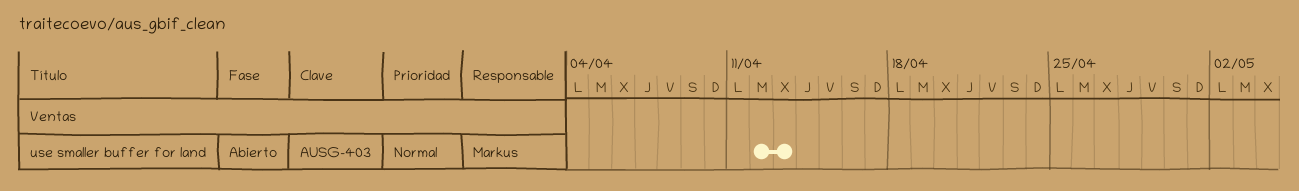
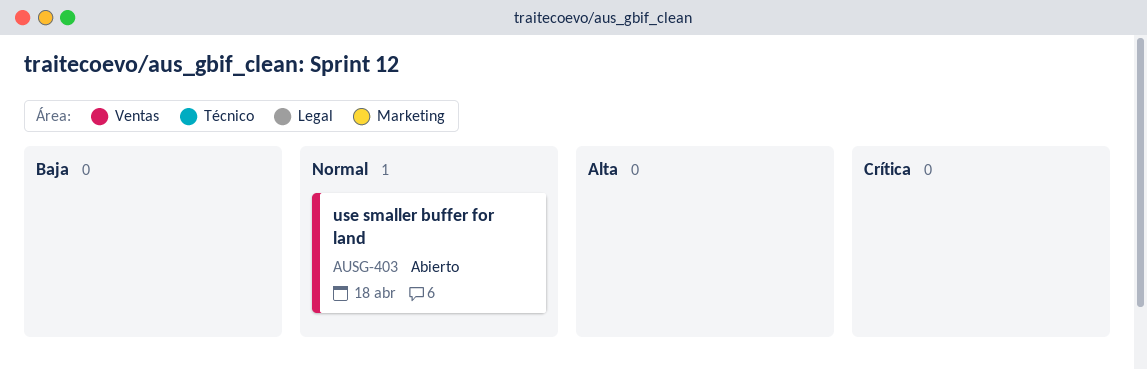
AUSG-403, due: Apr 13 -> Apr 18

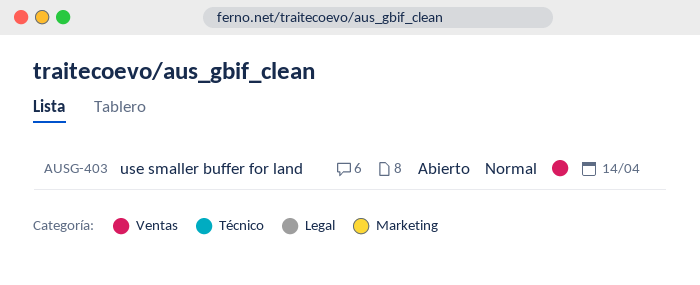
AUSG-403, due: Apr 18 -> Apr 14

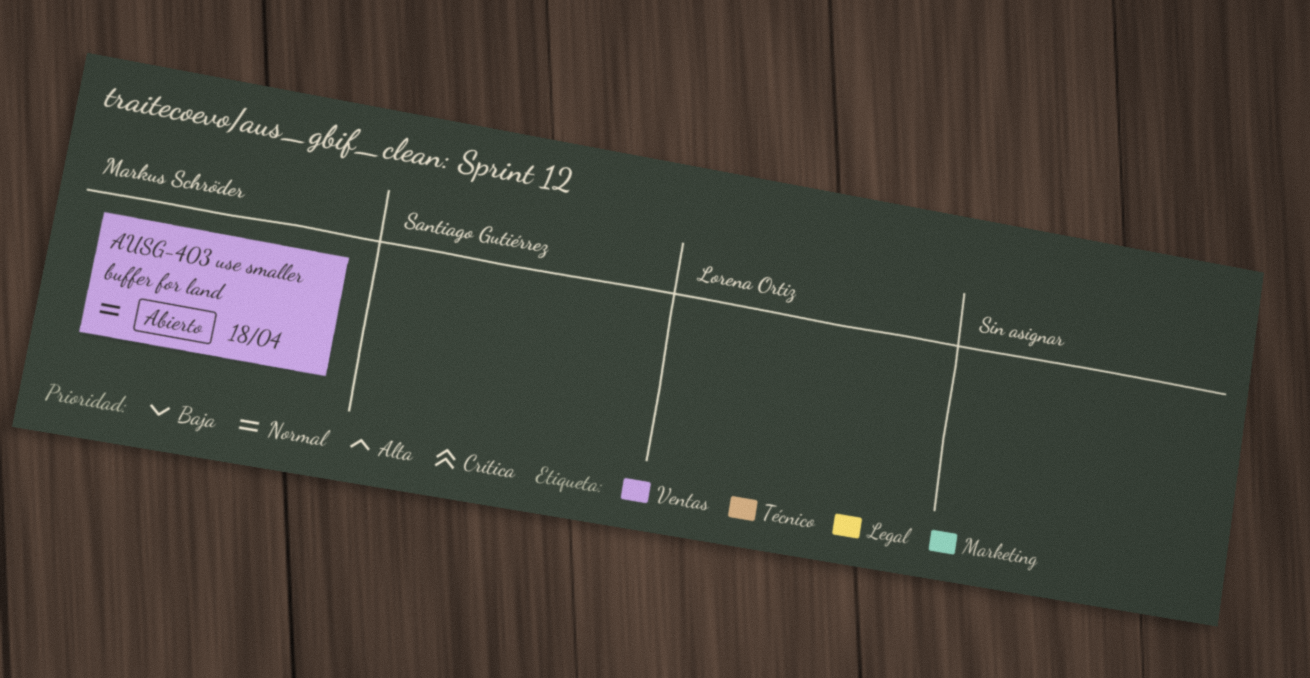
AUSG-403, due: Apr 14 -> Apr 18

